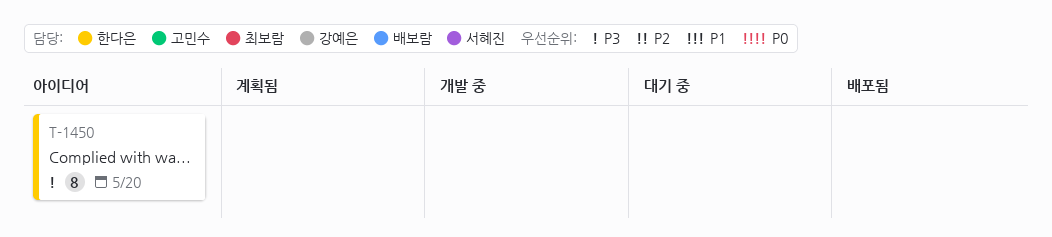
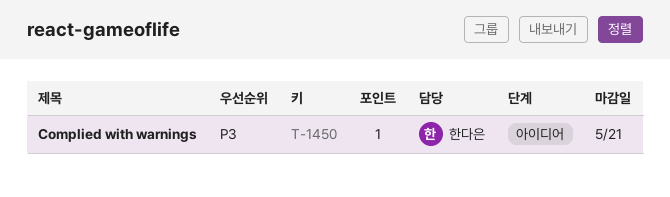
T-1450, estimate: 8 -> 1
T-1450, due: May 20 -> May 21

